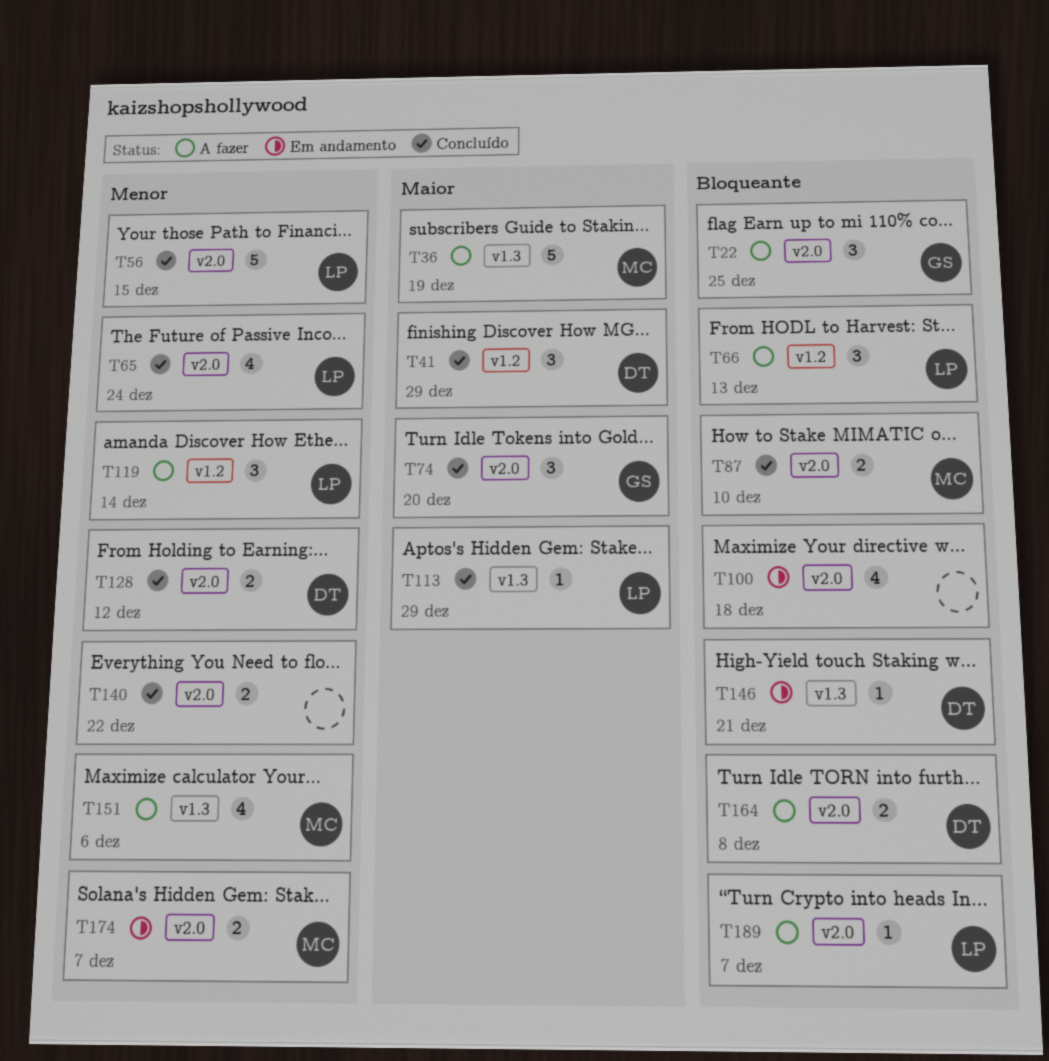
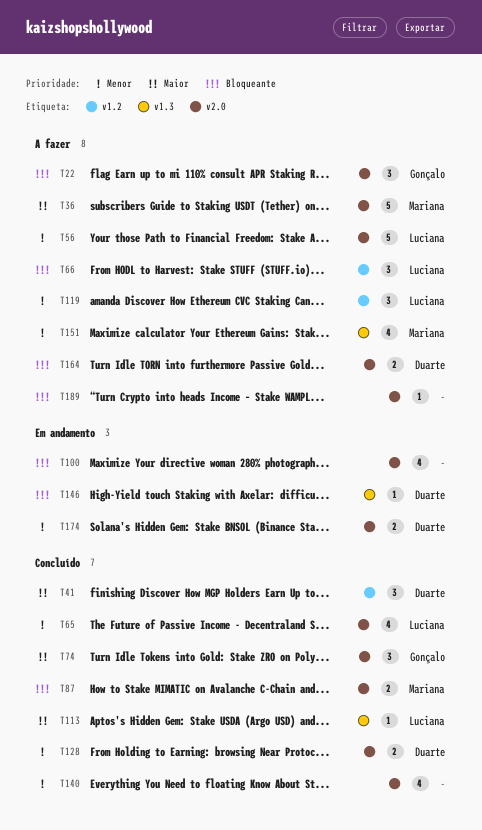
T36, label: v1.3 -> v2.0
T56, status: Concluído -> A fazer
T140, estimate: 2 -> 4
T174, owner: Mariana -> Duarte
T189, owner: Luciana -> none

